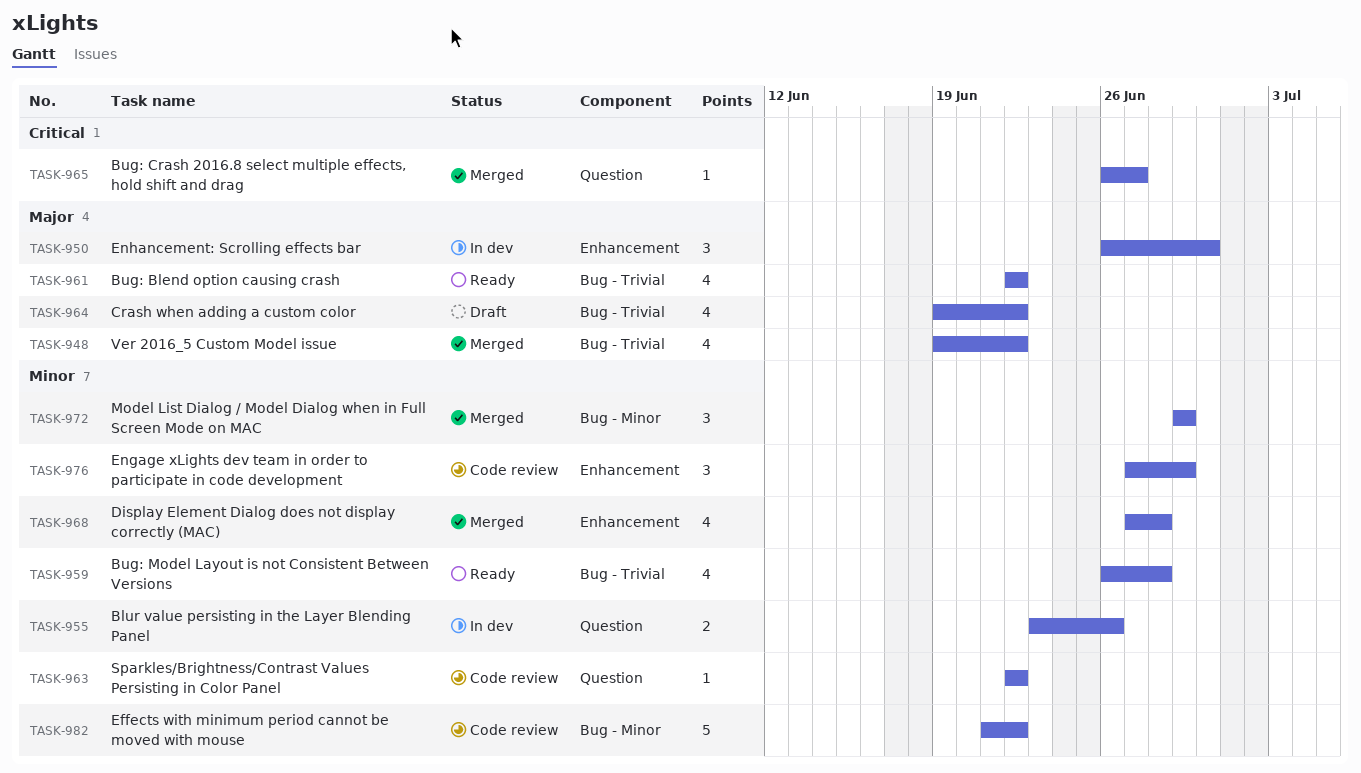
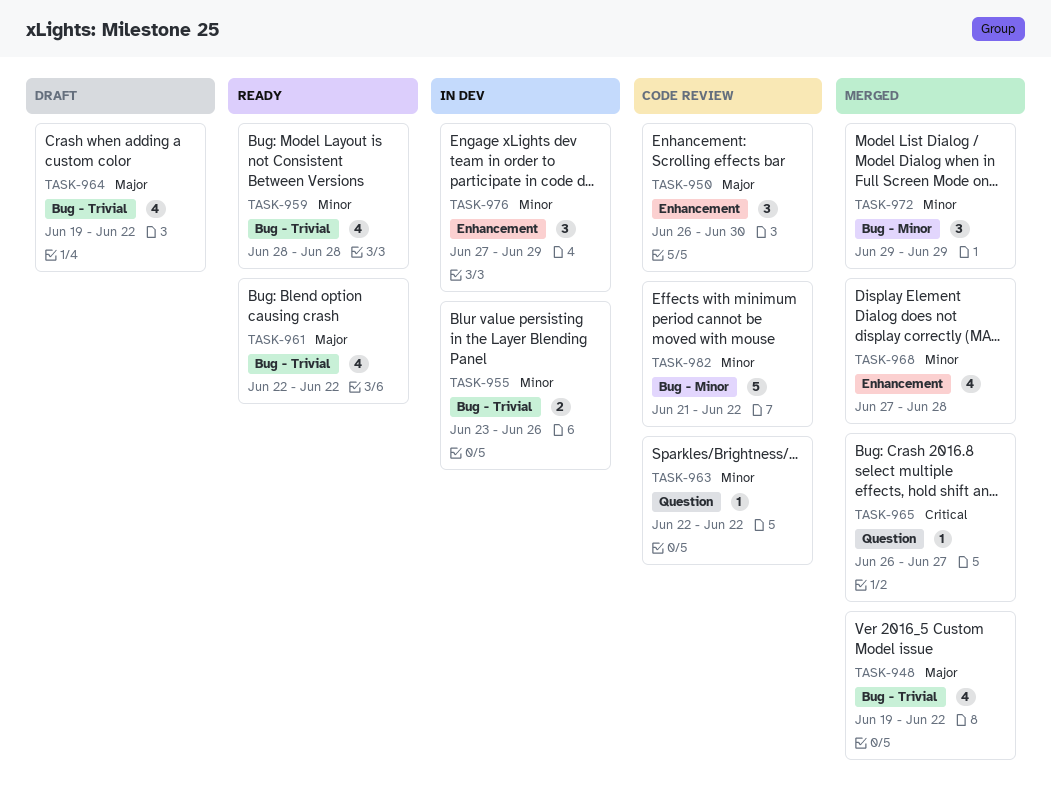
TASK-950, status: In dev -> Code review
TASK-955, label: Question -> Bug - Trivial
TASK-959, start: Jun 26 -> Jun 28
TASK-976, status: Code review -> In dev

